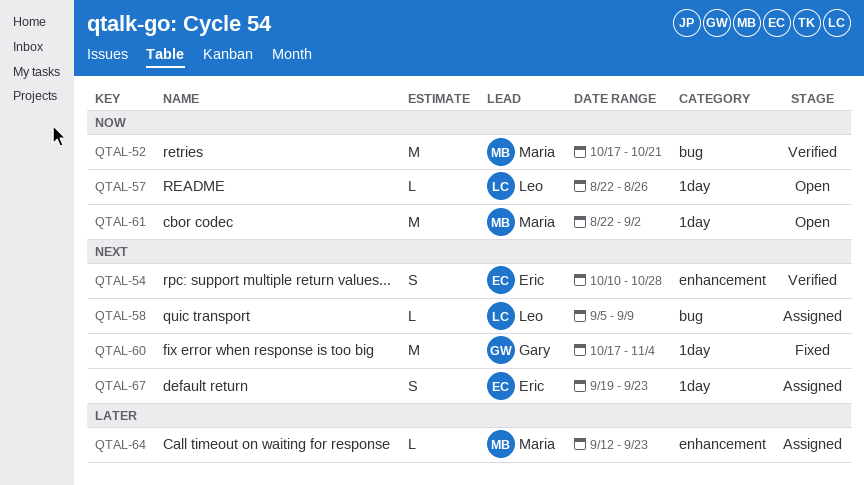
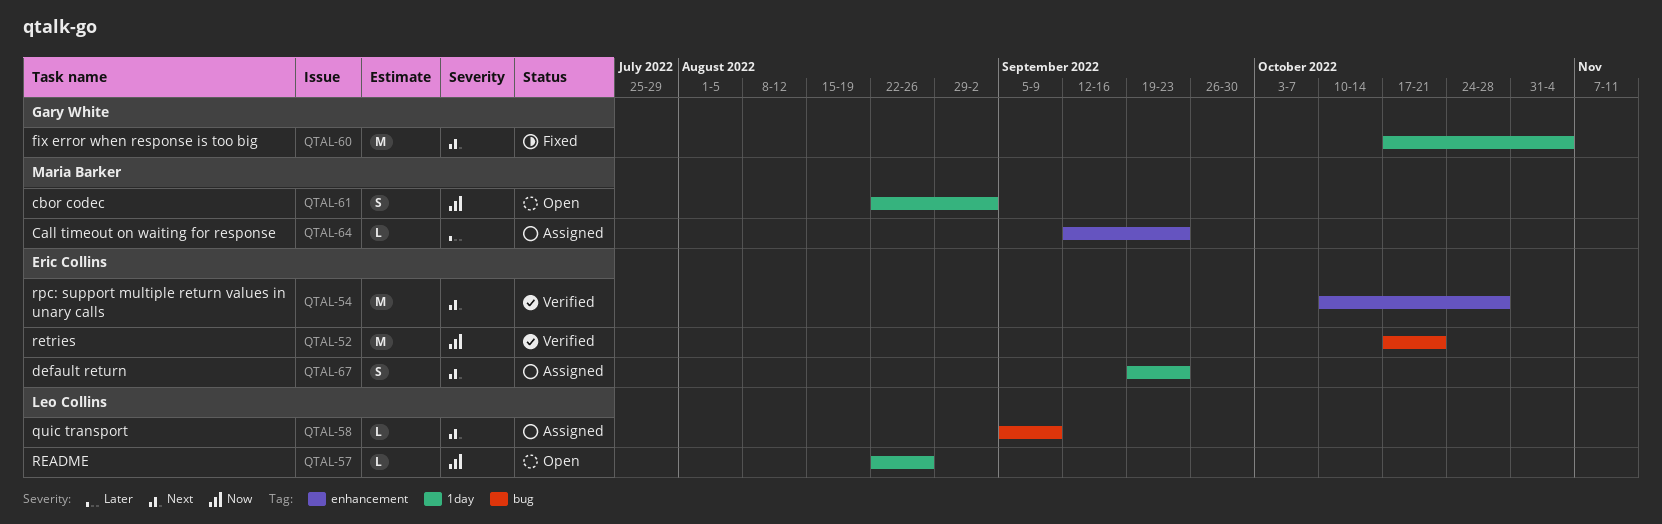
QTAL-52, owner: Maria Barker -> Eric Collins
QTAL-54, estimate: S -> M
QTAL-61, estimate: M -> S

